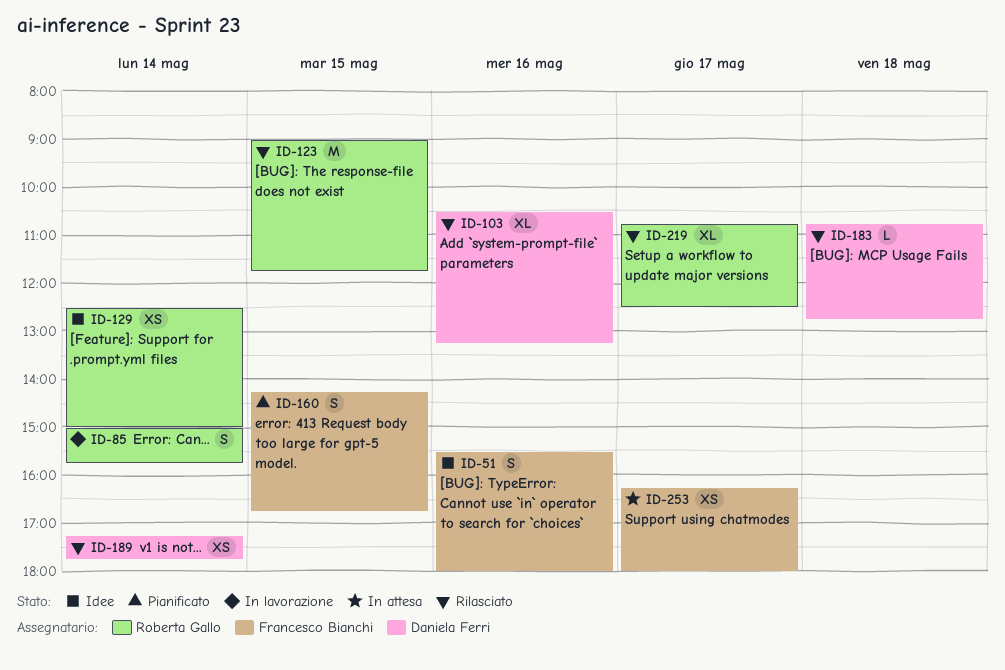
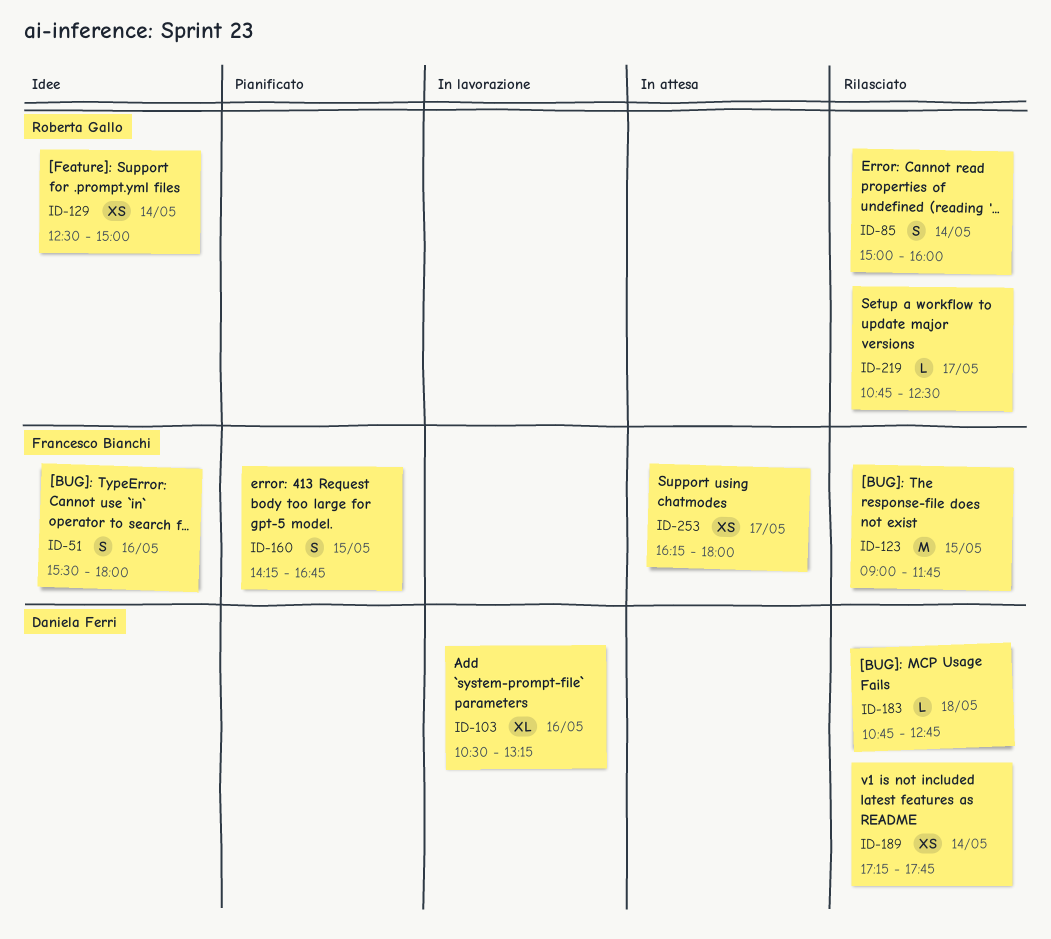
ID-85, status: In lavorazione -> Rilasciato
ID-85, ends: 15:45 -> 16:00
ID-103, status: Rilasciato -> In lavorazione
ID-123, owner: Roberta Gallo -> Francesco Bianchi
ID-219, estimate: XL -> L

